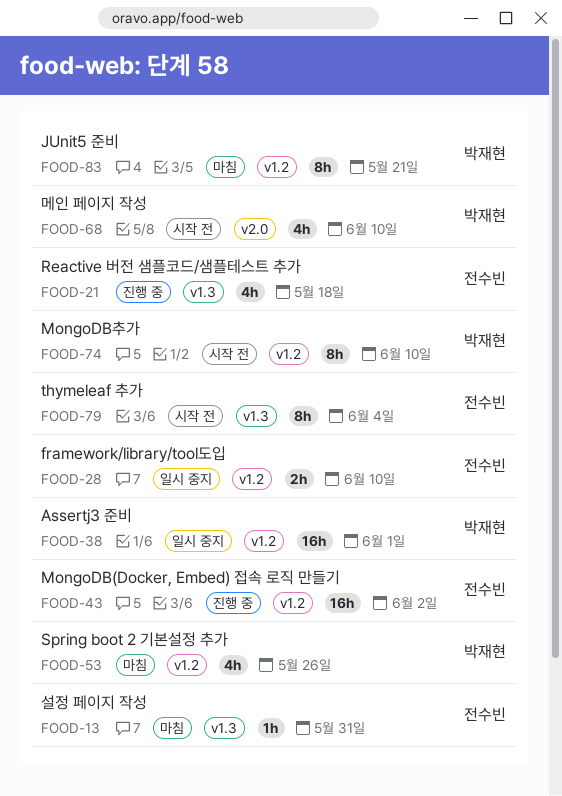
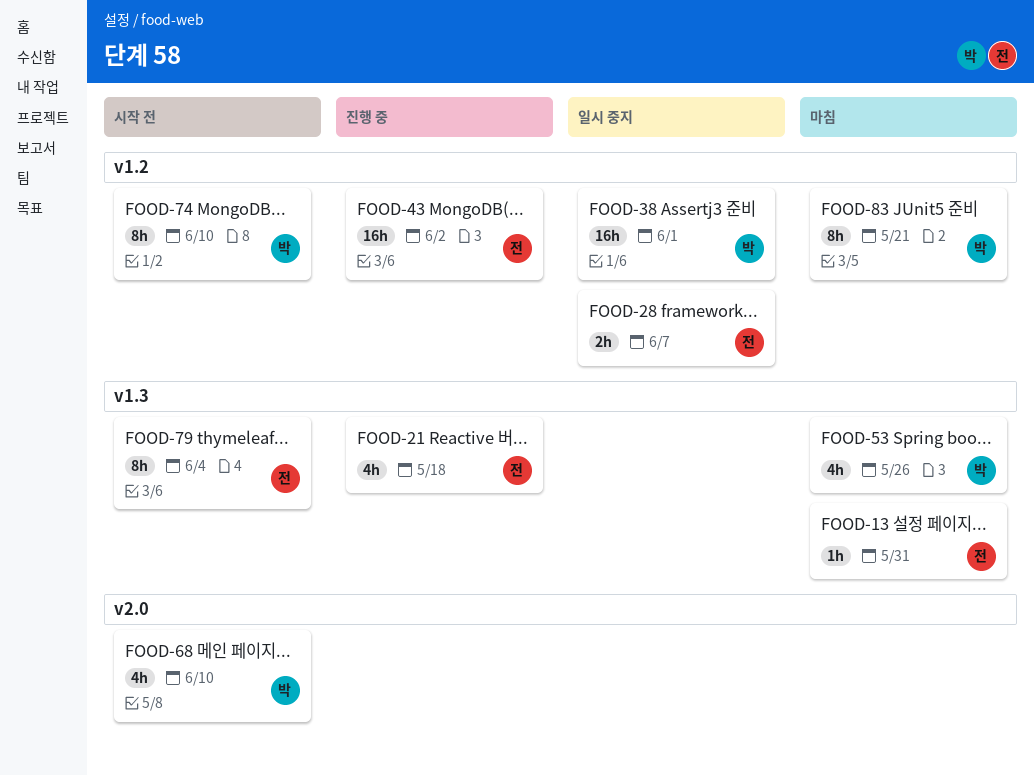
FOOD-28, due: Jun 10 -> Jun 7
FOOD-53, label: v1.2 -> v1.3

